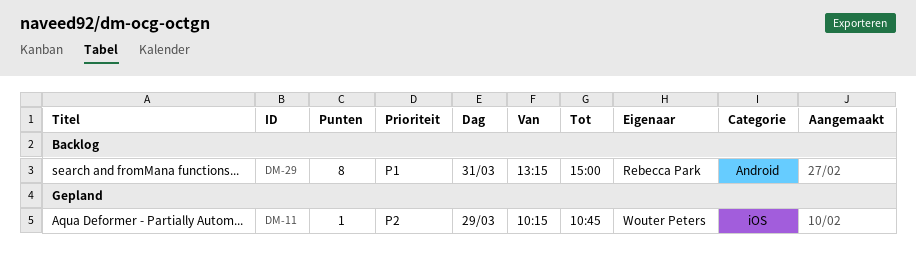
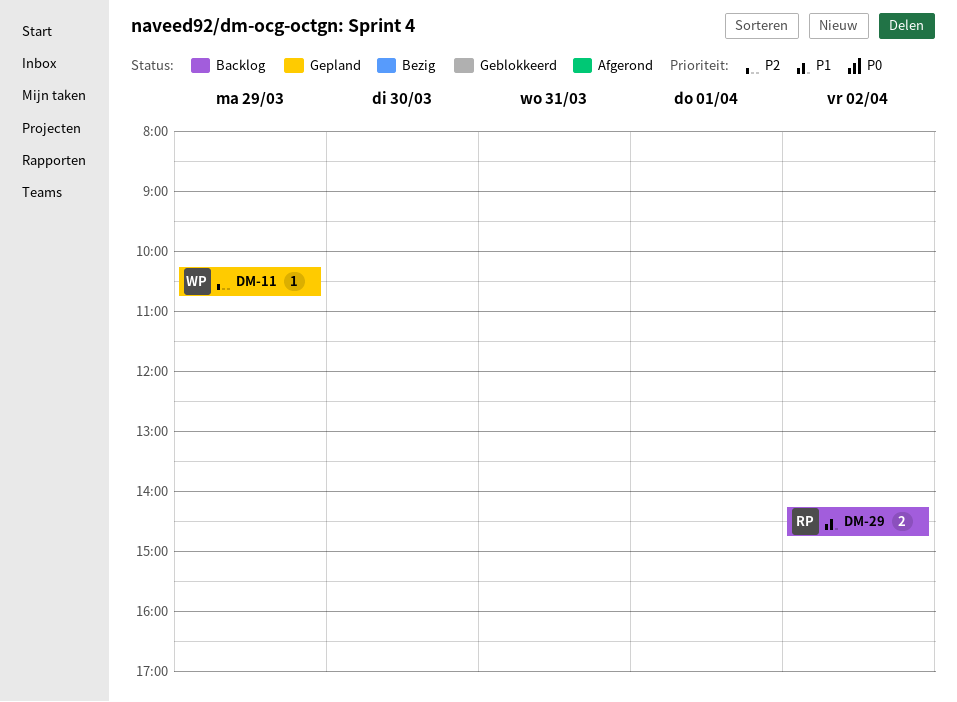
DM-29, estimate: 8 -> 2
DM-29, day: Mar 31 -> Apr 2
DM-29, begins: 13:15 -> 14:15
DM-29, ends: 15:00 -> 14:45

